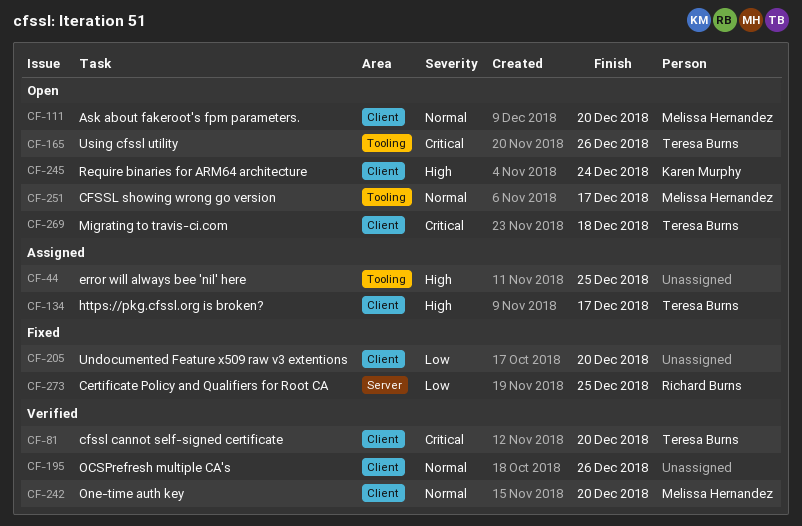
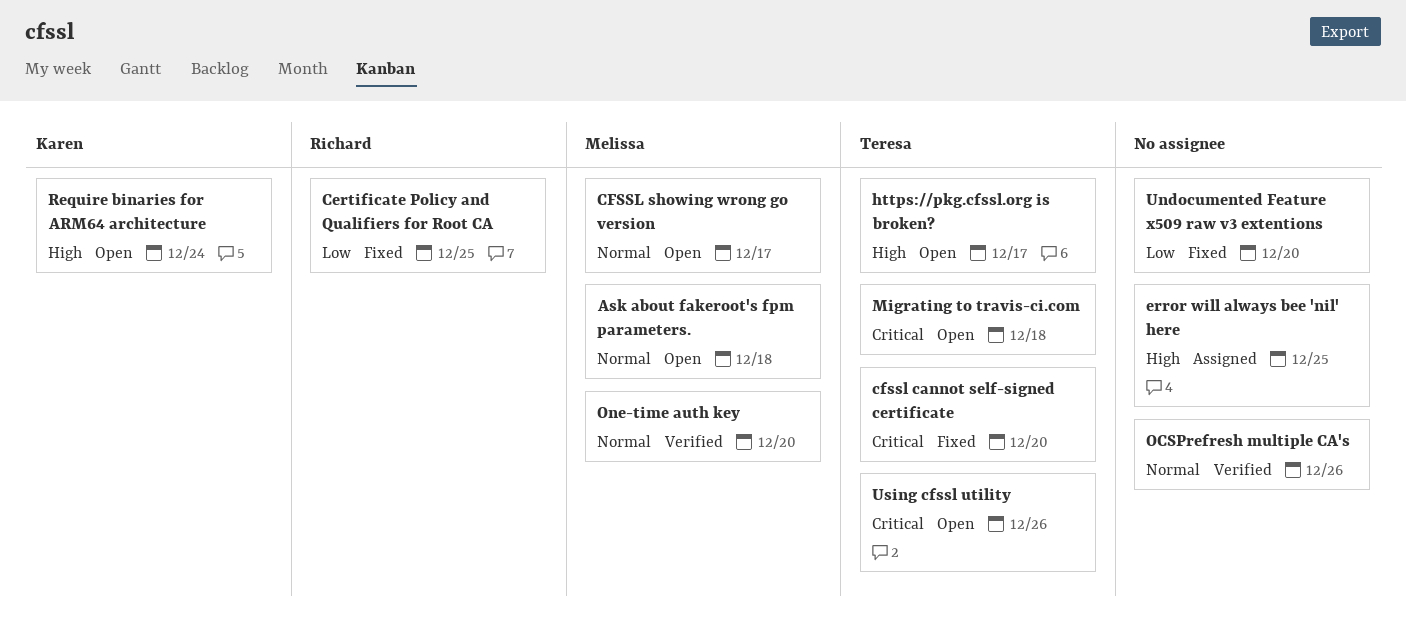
Ask about fakeroot's fpm parameters., due: Dec 20 -> Dec 18
cfssl cannot self-signed certificate, status: Verified -> Fixed
https://pkg.cfssl.org is broken?, status: Assigned -> Open

